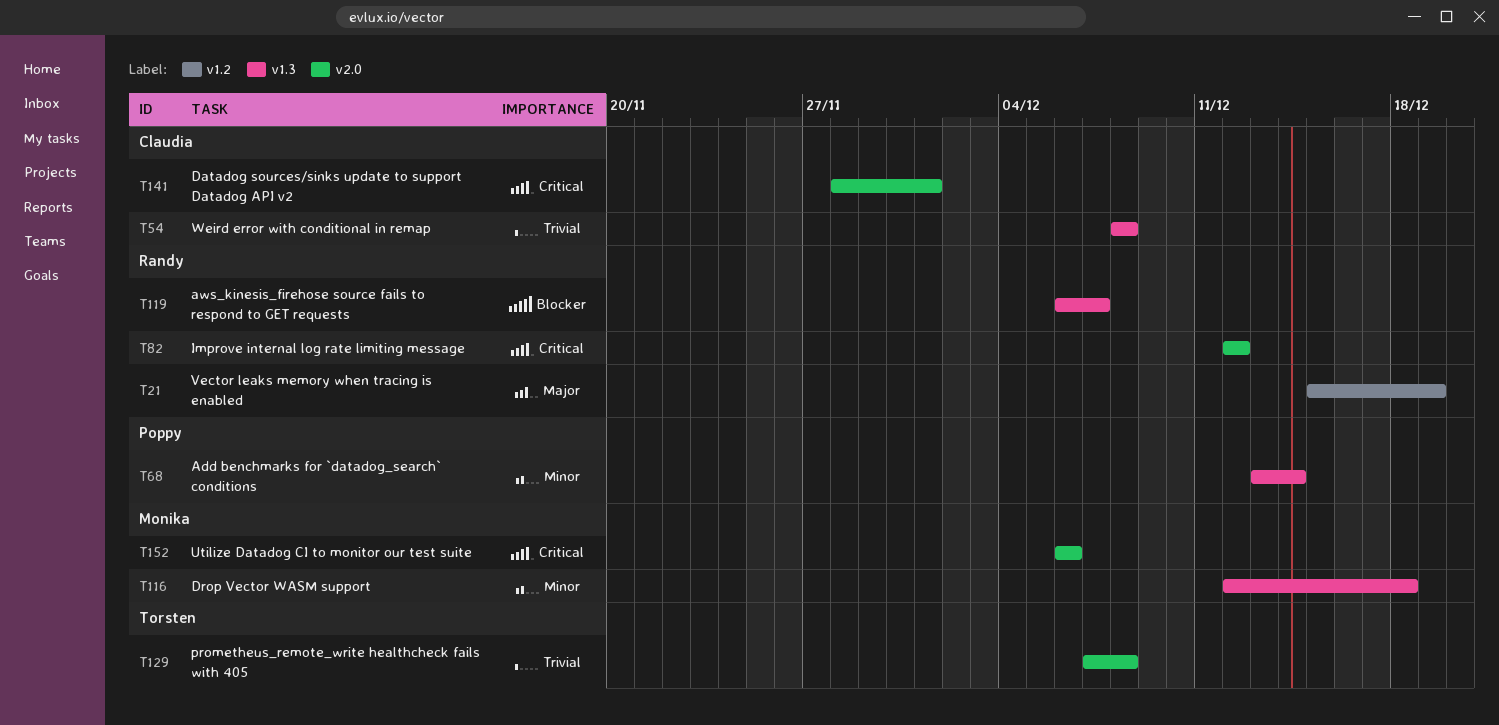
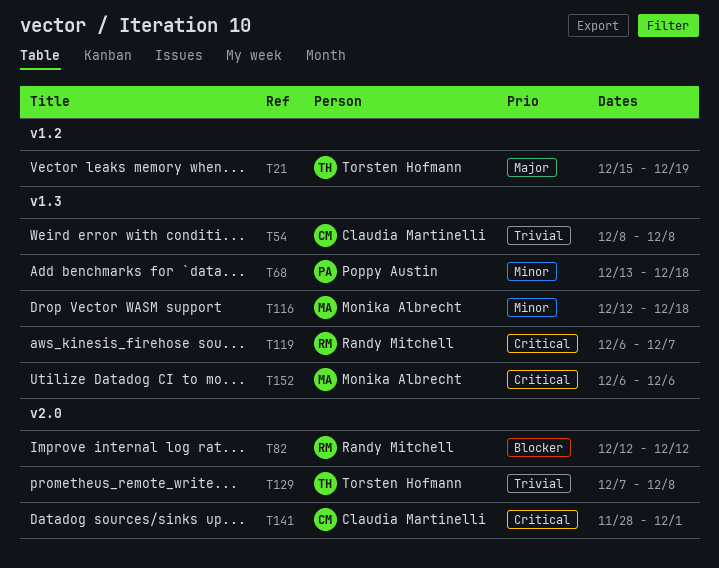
T21, owner: Randy Mitchell -> Torsten Hofmann
T68, due: Dec 14 -> Dec 18
T82, priority: Critical -> Blocker
T119, priority: Blocker -> Critical
T152, label: v2.0 -> v1.3

